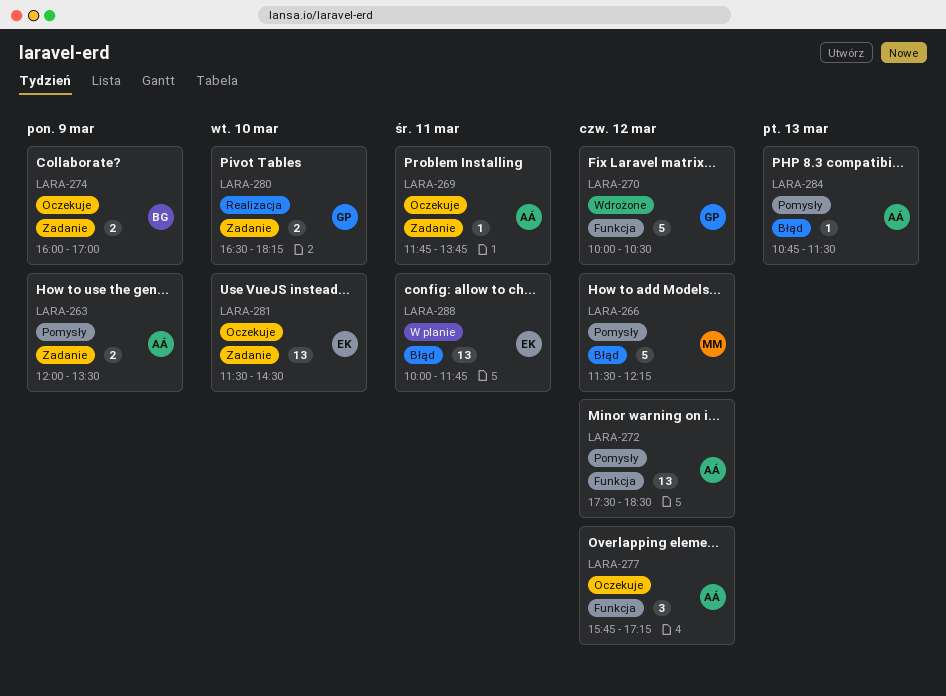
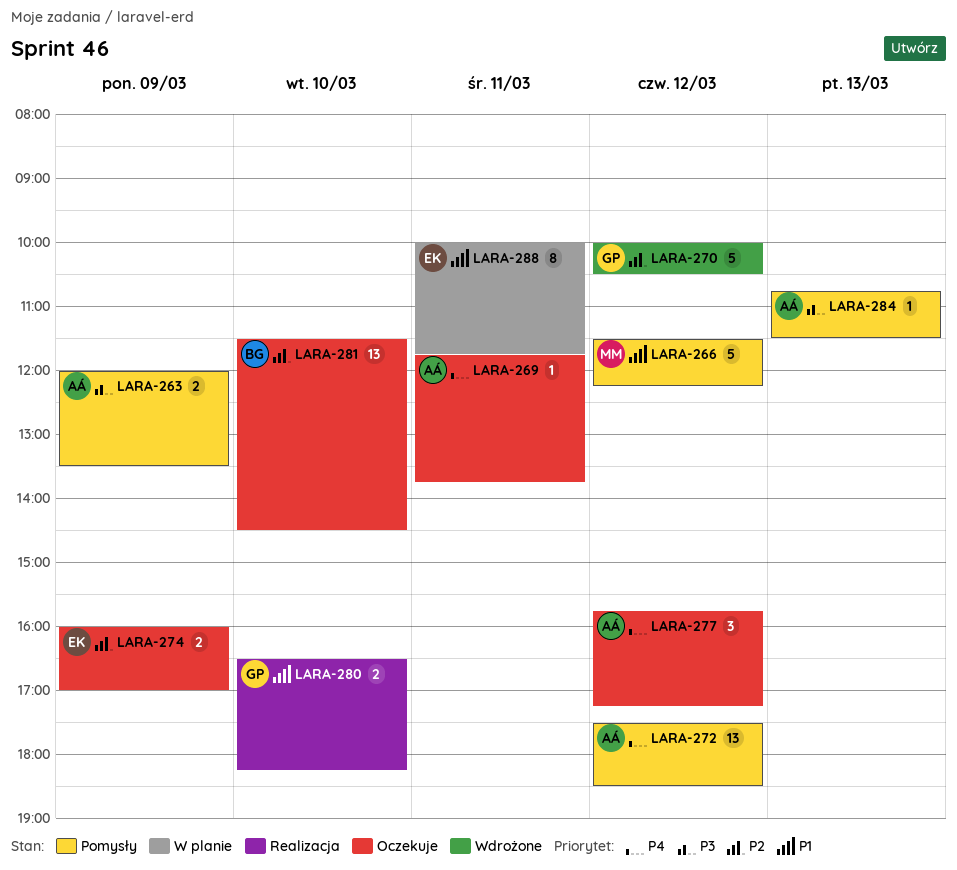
LARA-274, owner: BG -> EK
LARA-281, owner: EK -> BG
LARA-288, estimate: 13 -> 8

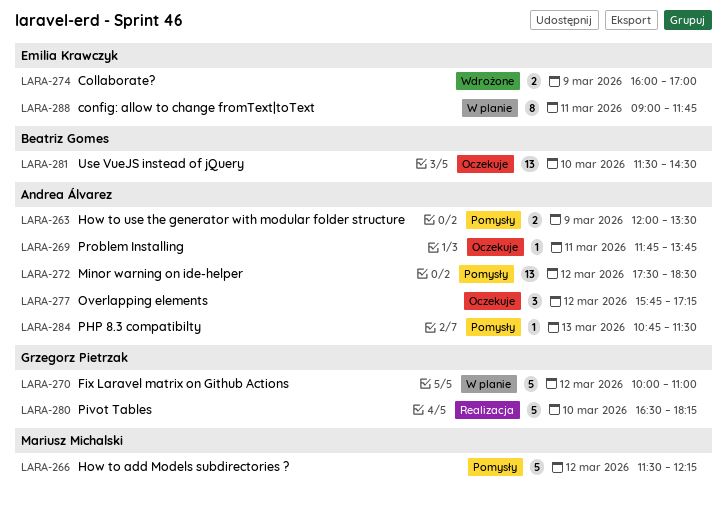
LARA-270, status: Wdrożone -> W planie
LARA-270, ends: 10:30 -> 11:00
LARA-274, status: Oczekuje -> Wdrożone
LARA-280, estimate: 2 -> 5
LARA-288, begins: 10:00 -> 09:00

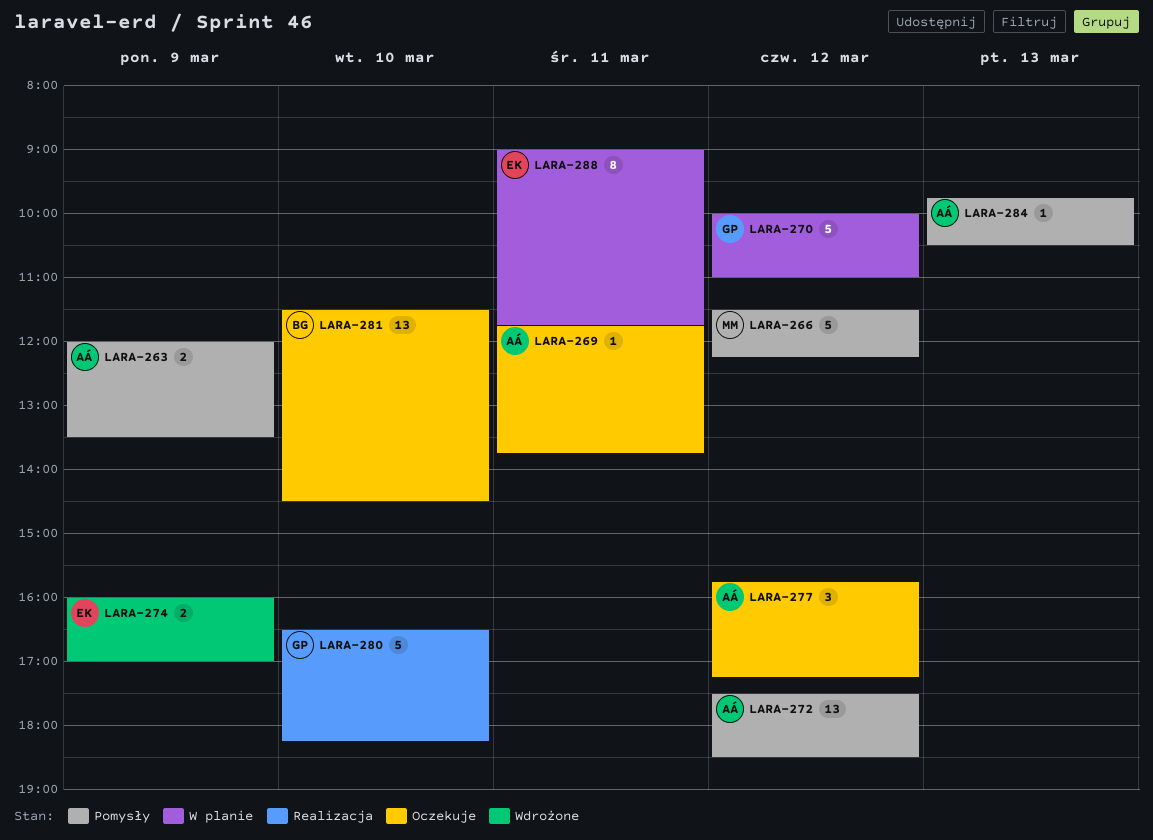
LARA-284, begins: 10:45 -> 09:45
LARA-284, ends: 11:30 -> 10:30

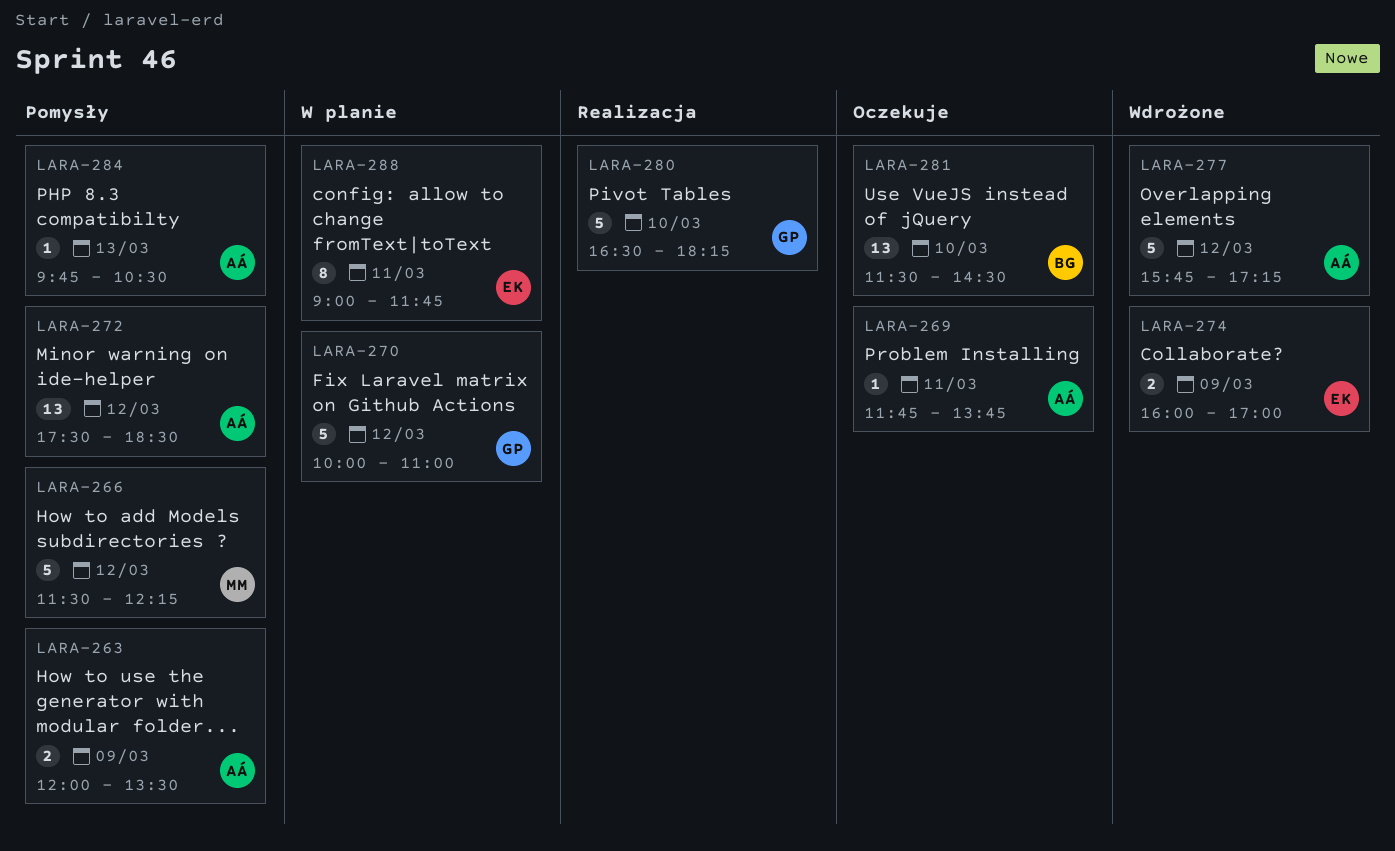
LARA-277, status: Oczekuje -> Wdrożone
LARA-277, estimate: 3 -> 5

